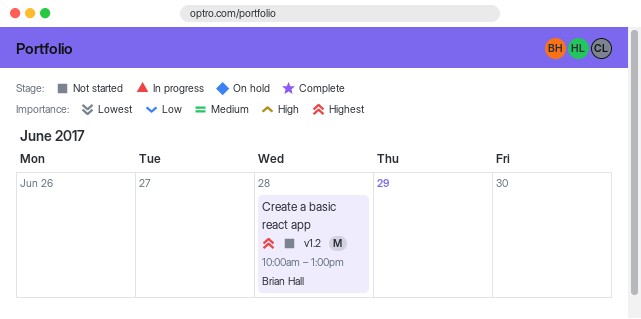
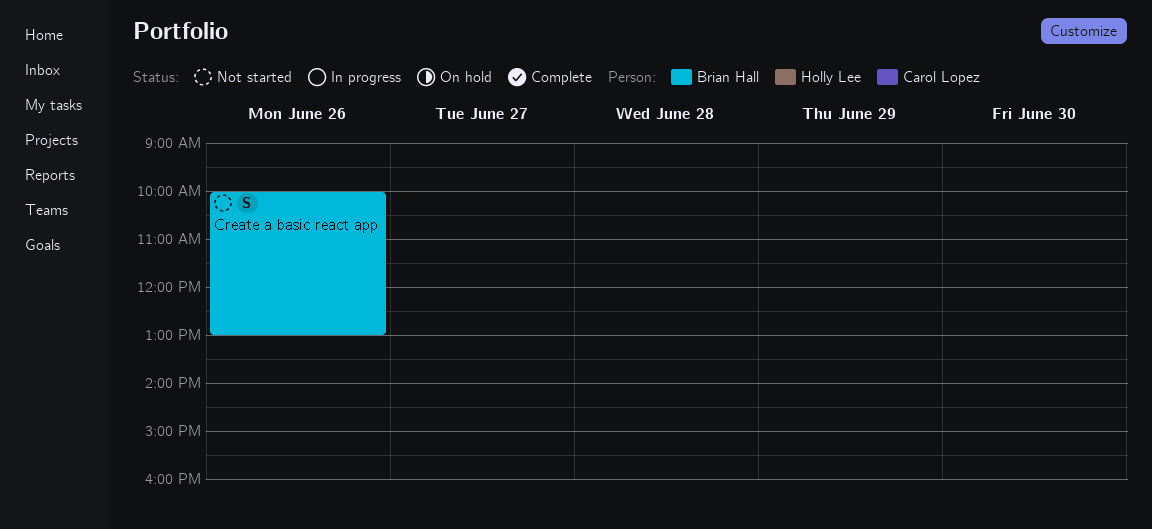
Create a basic react app, estimate: M -> S
Create a basic react app, day: Jun 28 -> Jun 26

